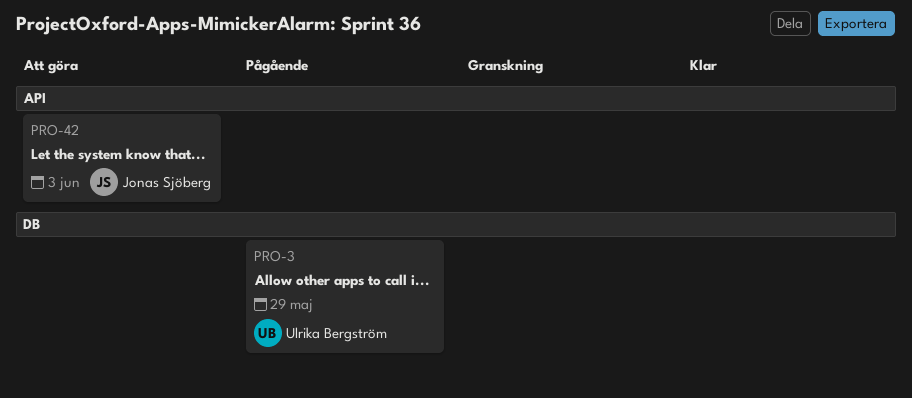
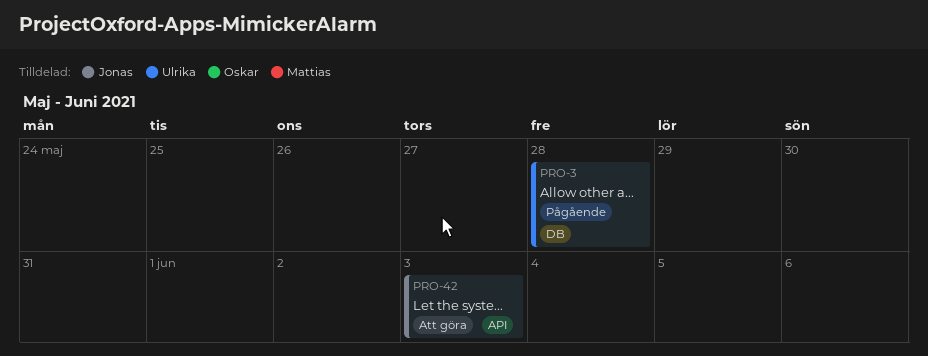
PRO-3, due: May 29 -> May 28

